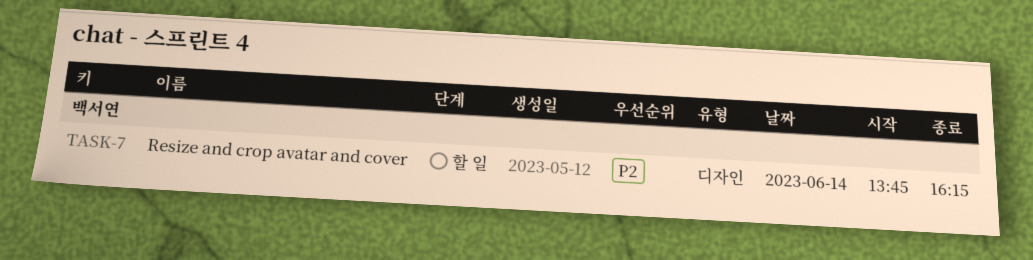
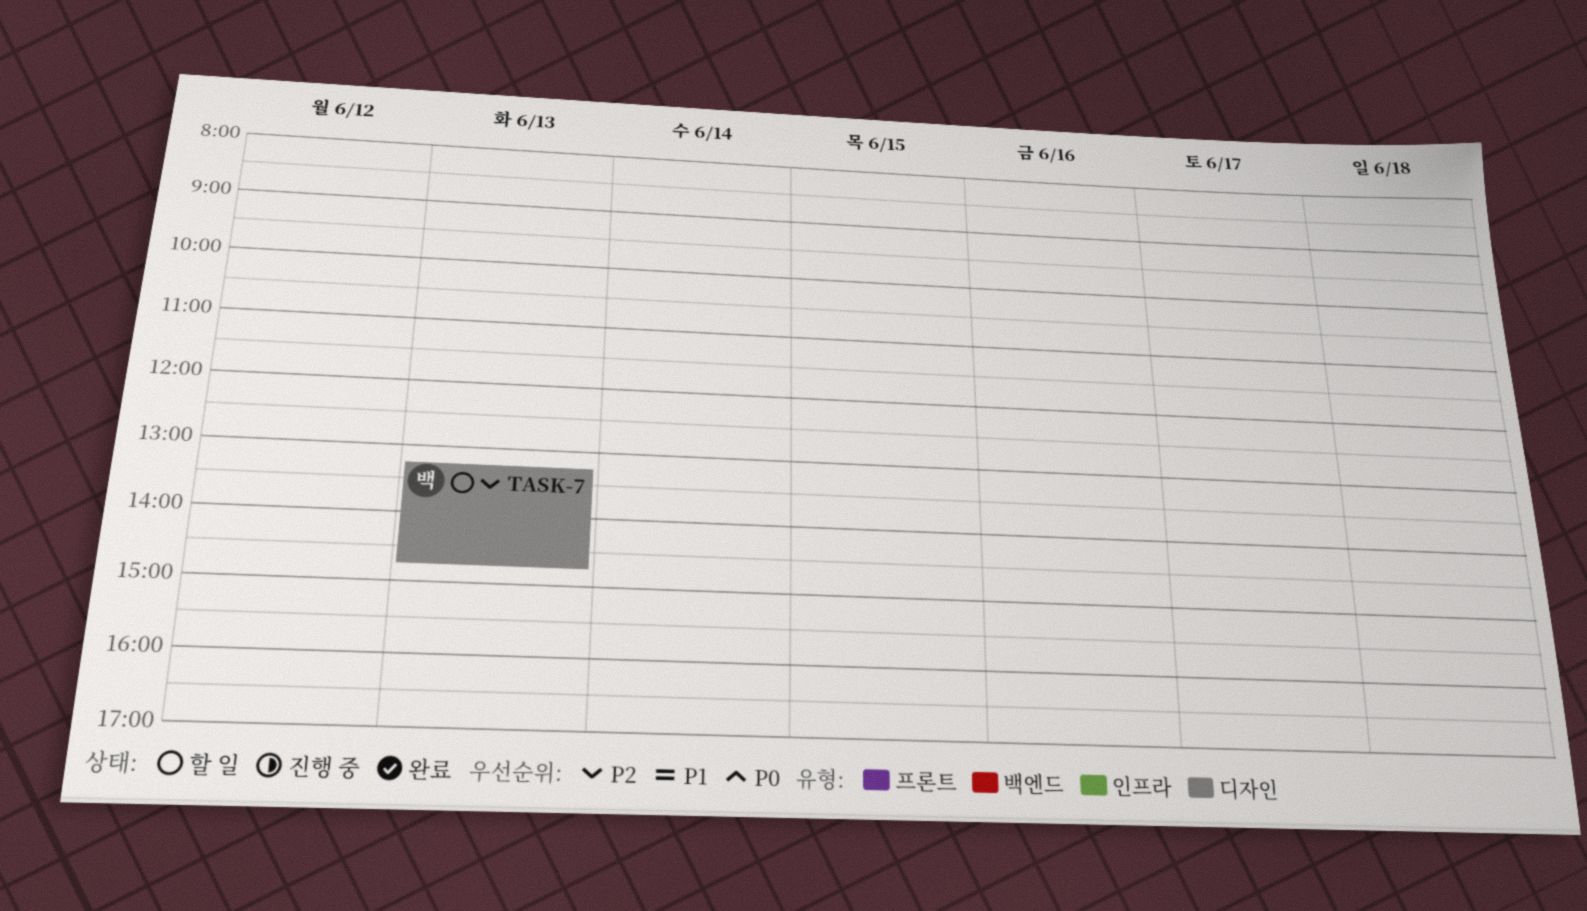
TASK-7, day: Jun 14 -> Jun 13
TASK-7, begins: 13:45 -> 13:15
TASK-7, ends: 16:15 -> 14:45

